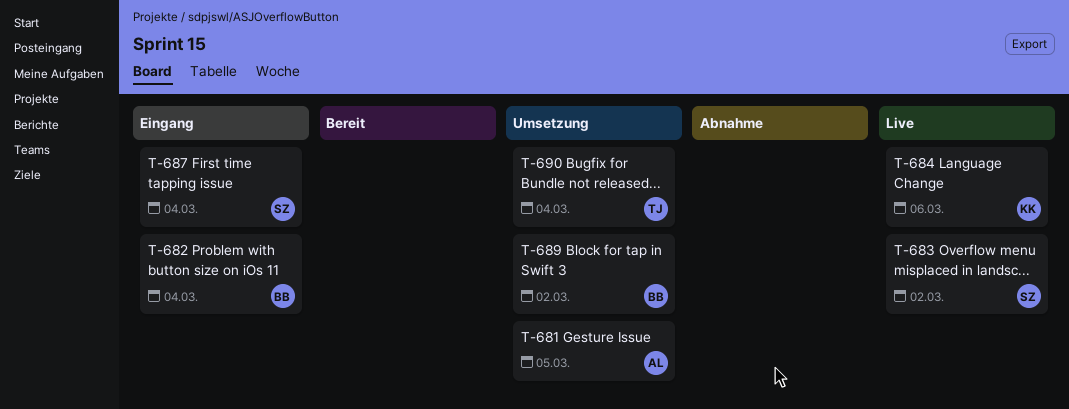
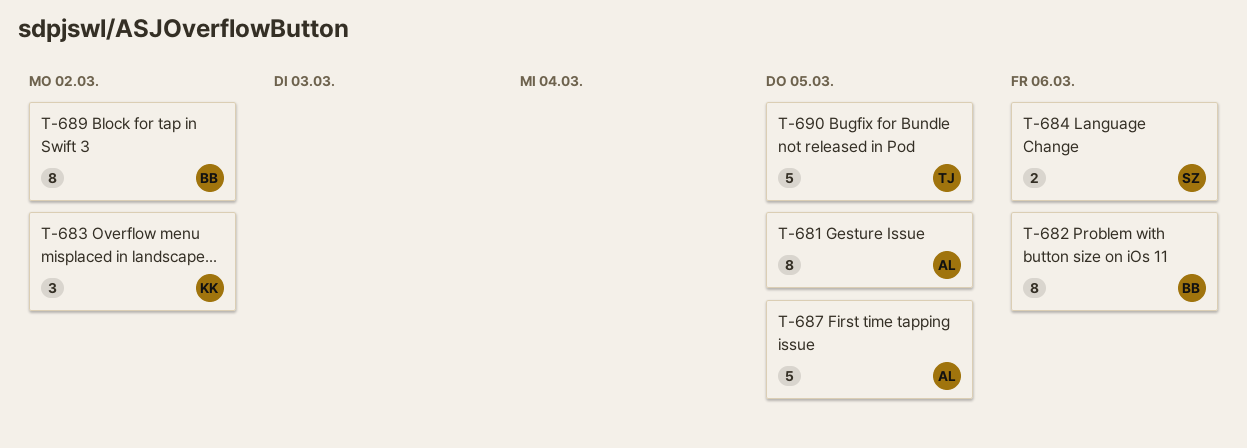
T-682, due: Mar 4 -> Mar 6
T-683, owner: SZ -> KK
T-684, owner: KK -> SZ
T-687, owner: SZ -> AL
T-687, due: Mar 4 -> Mar 5
T-690, due: Mar 4 -> Mar 5

